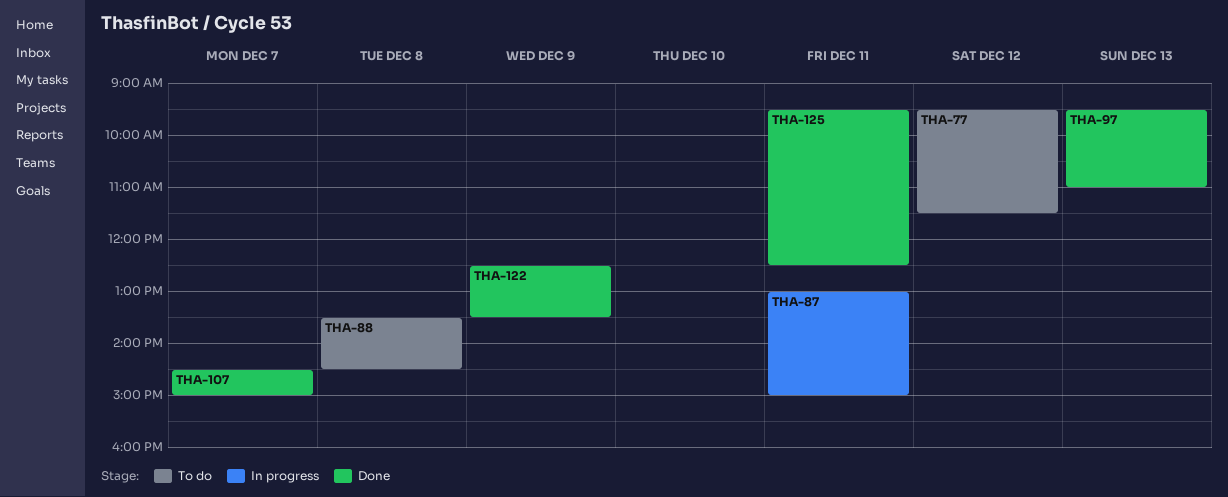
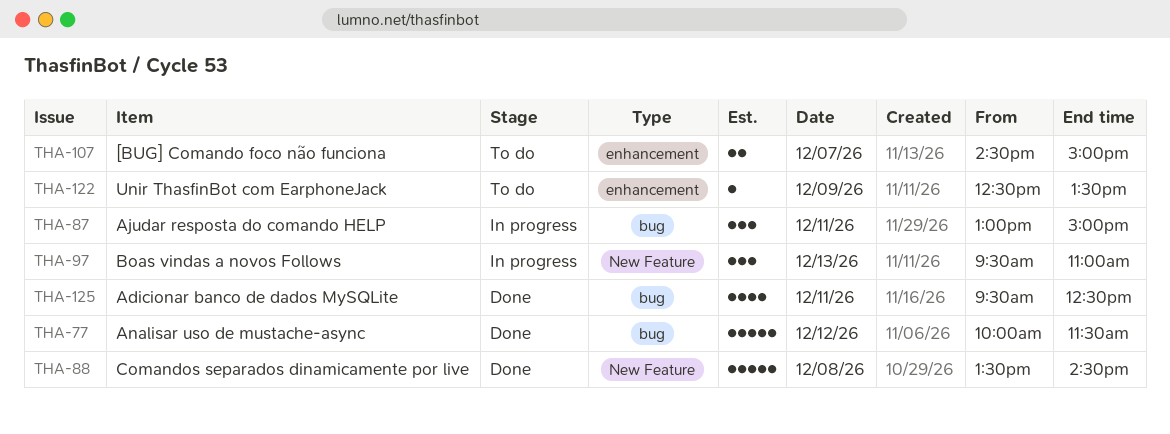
THA-77, status: To do -> Done
THA-77, begins: 09:30 -> 10:00
THA-88, status: To do -> Done
THA-97, status: Done -> In progress
THA-107, status: Done -> To do
THA-122, status: Done -> To do

